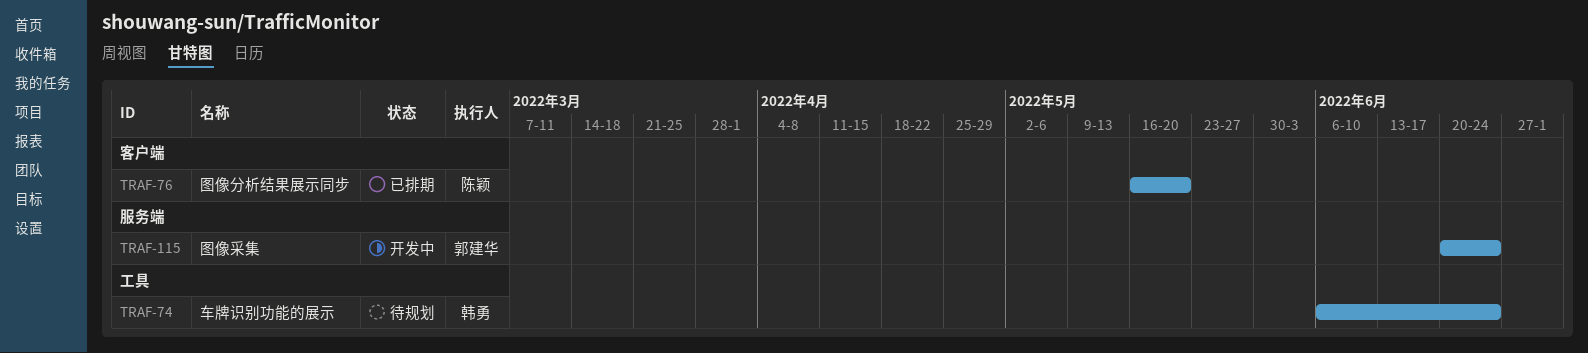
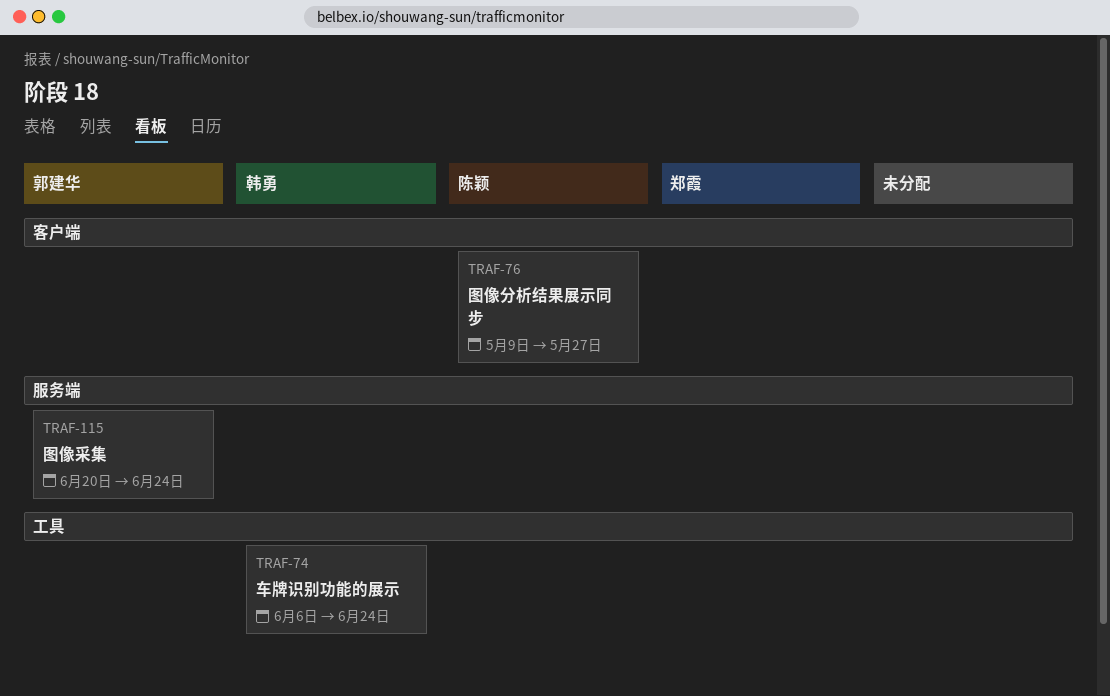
TRAF-76, start: May 16 -> May 9
TRAF-76, due: May 20 -> May 27

